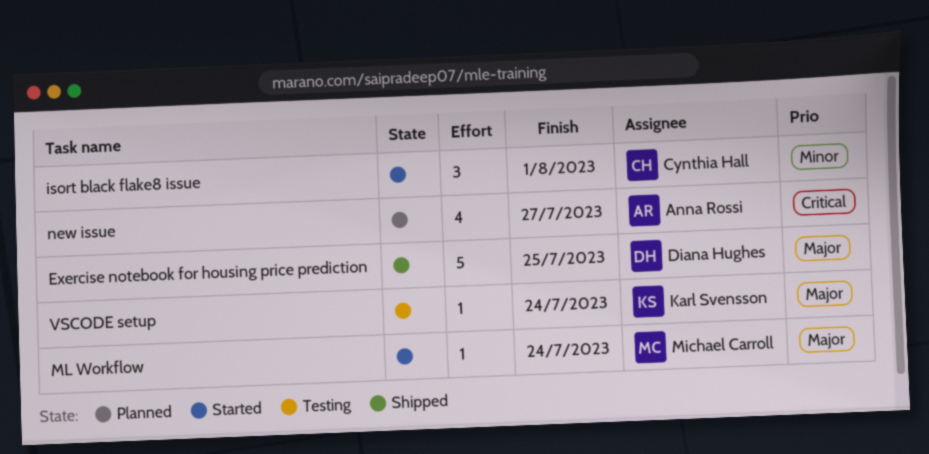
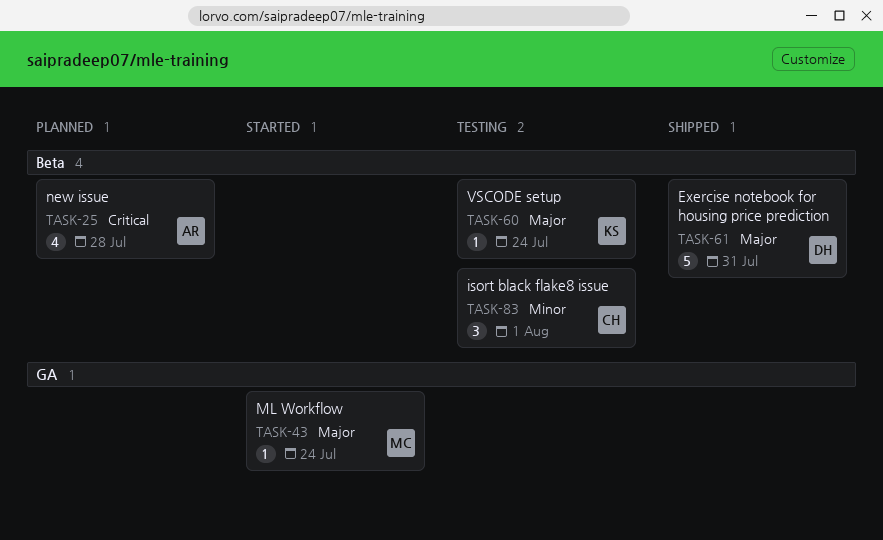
Exercise notebook for housing price prediction, due: Jul 25 -> Jul 31
isort black flake8 issue, status: Started -> Testing
new issue, due: Jul 27 -> Jul 28

